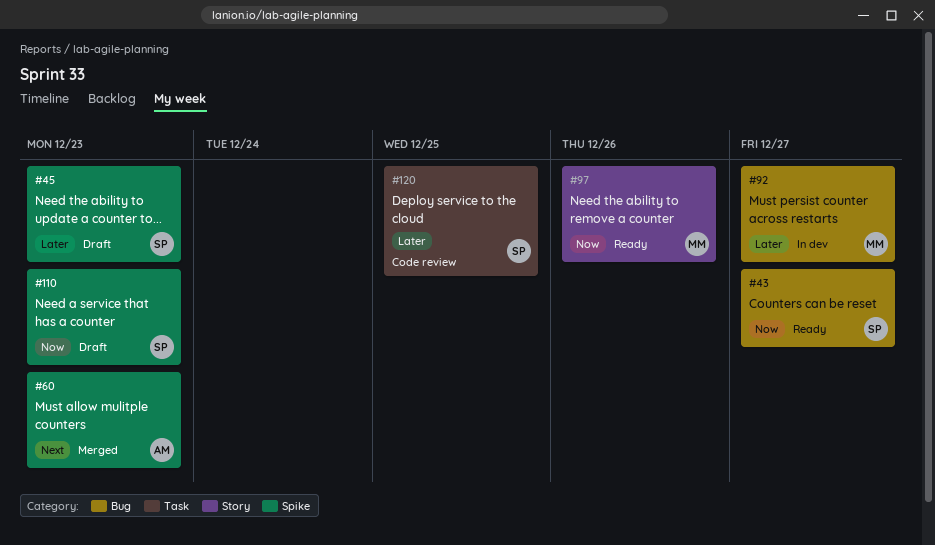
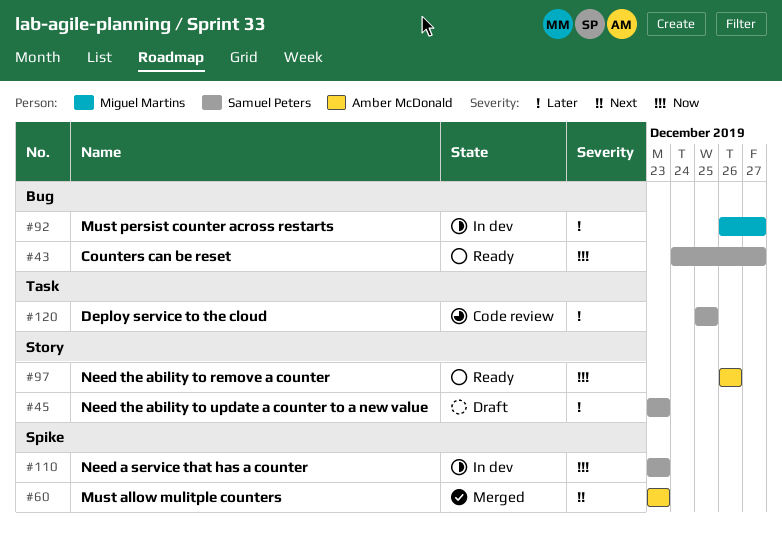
#45, label: Spike -> Story
#97, owner: Miguel Martins -> Amber McDonald
#110, status: Draft -> In dev

